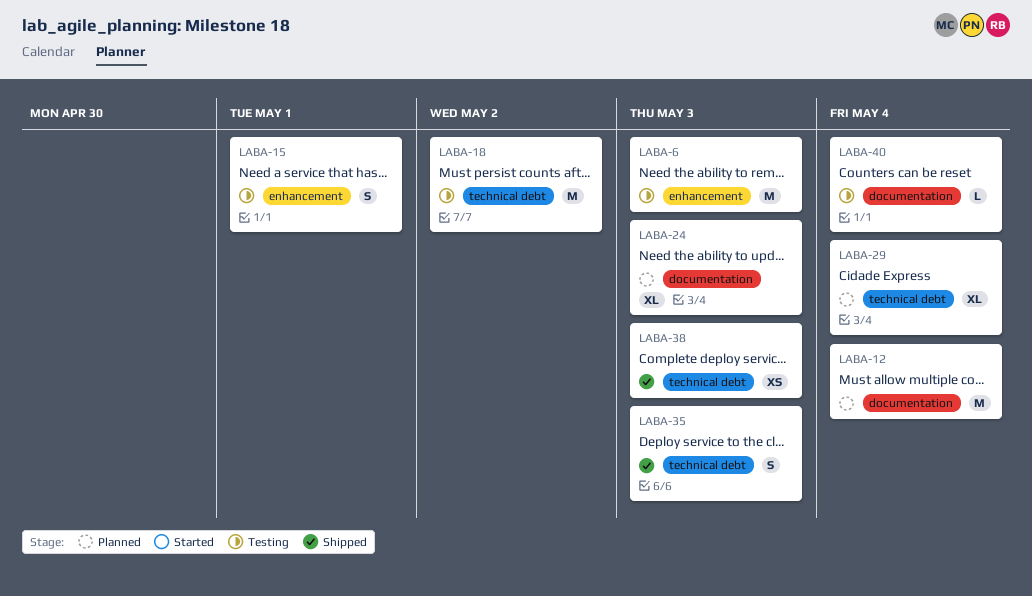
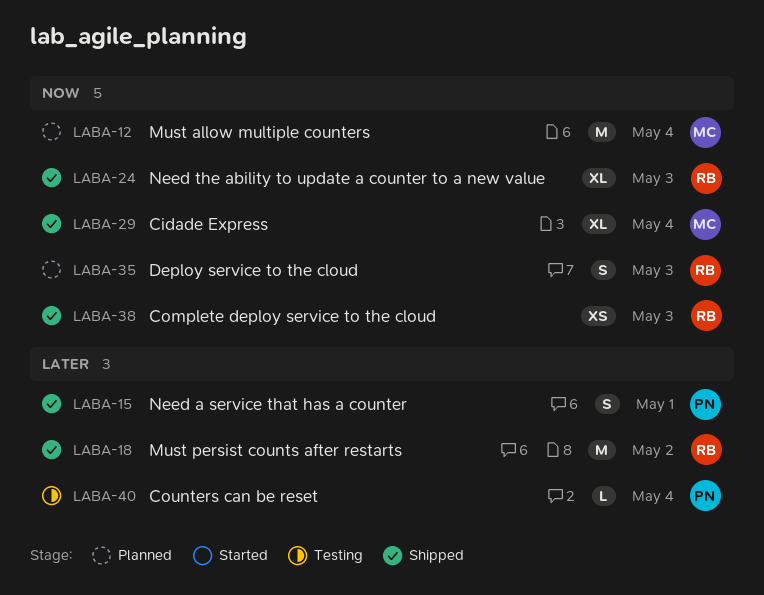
LABA-6: present -> none
LABA-15, status: Testing -> Shipped
LABA-18, status: Testing -> Shipped
LABA-24, status: Planned -> Shipped
LABA-29, status: Planned -> Shipped
LABA-35, status: Shipped -> Planned

